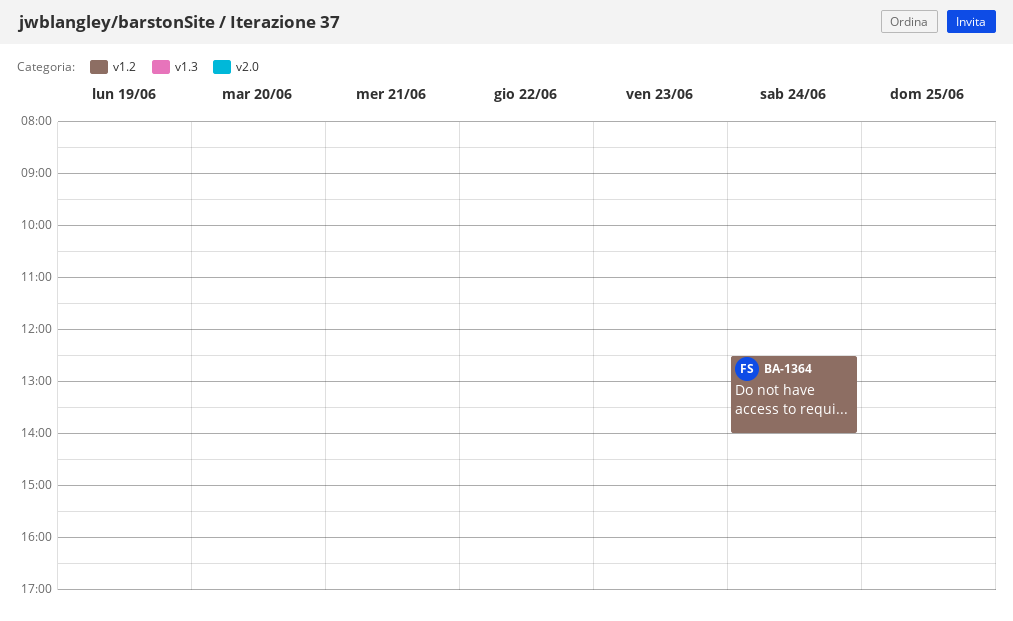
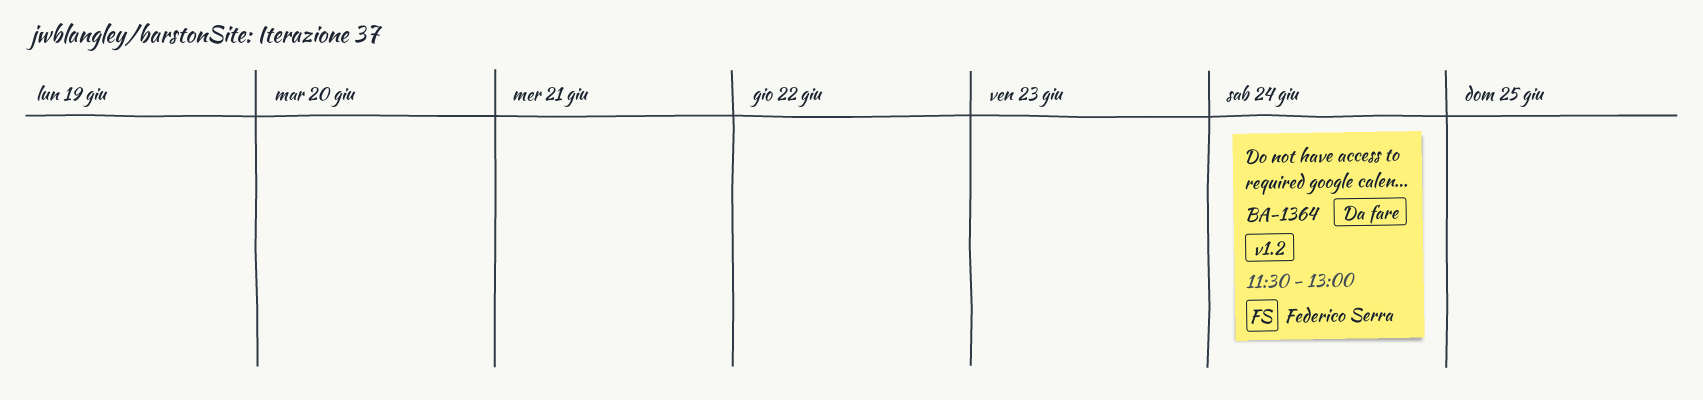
BA-1364, begins: 12:30 -> 11:30
BA-1364, ends: 14:00 -> 13:00

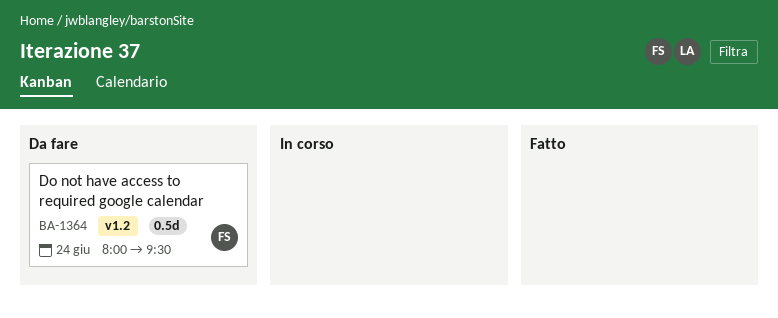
BA-1364, begins: 11:30 -> 08:00
BA-1364, ends: 13:00 -> 09:30

